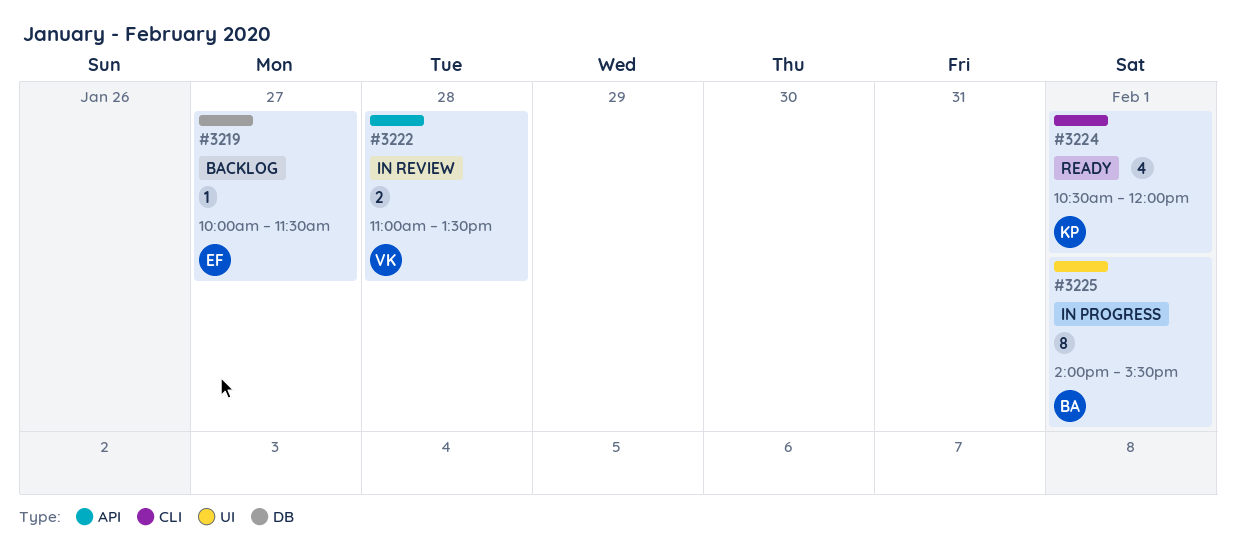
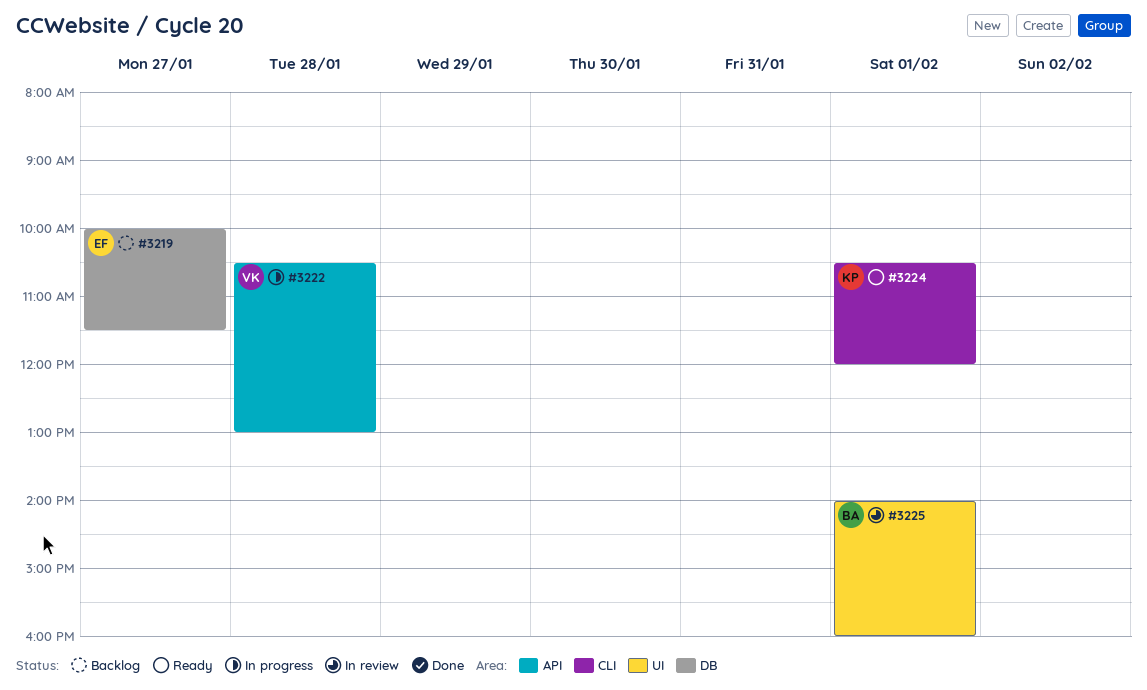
#3222, status: In review -> In progress
#3222, begins: 11:00 -> 10:30
#3222, ends: 13:30 -> 13:00
#3225, status: In progress -> In review
#3225, ends: 15:30 -> 16:00

